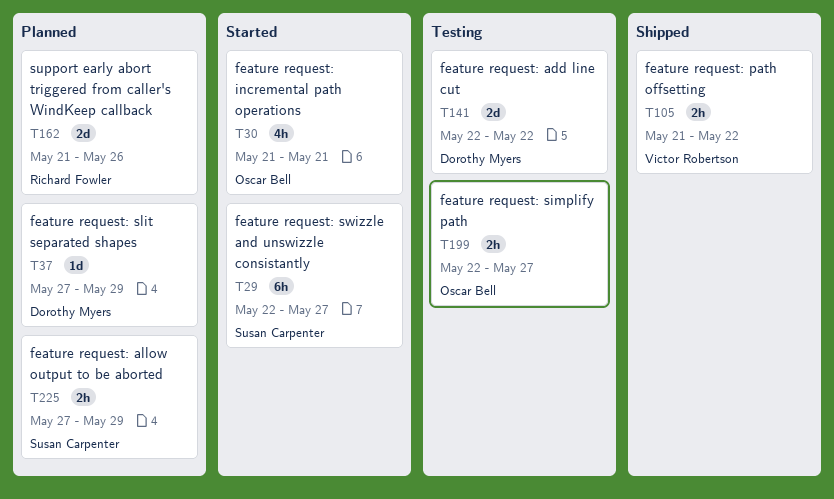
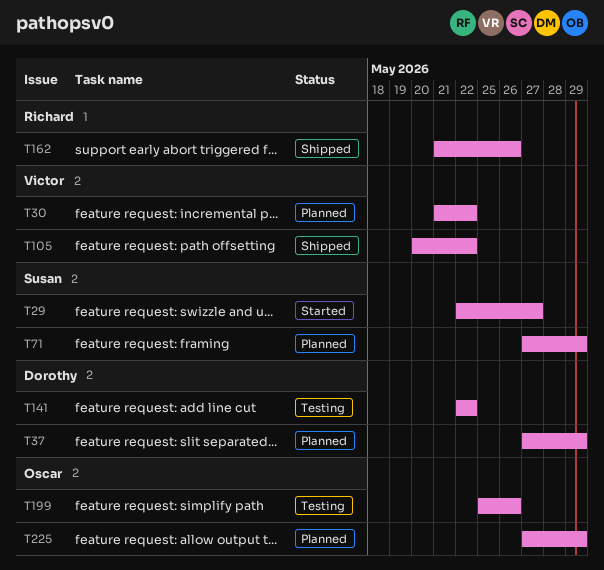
T30, status: Started -> Planned
T30, owner: Oscar Bell -> Victor Robertson
T30, due: May 21 -> May 22
T71: none -> present
T105, start: May 21 -> May 20
T162, status: Planned -> Shipped
T199, start: May 22 -> May 25
T199, due: May 27 -> May 26
T225, owner: Susan Carpenter -> Oscar Bell

